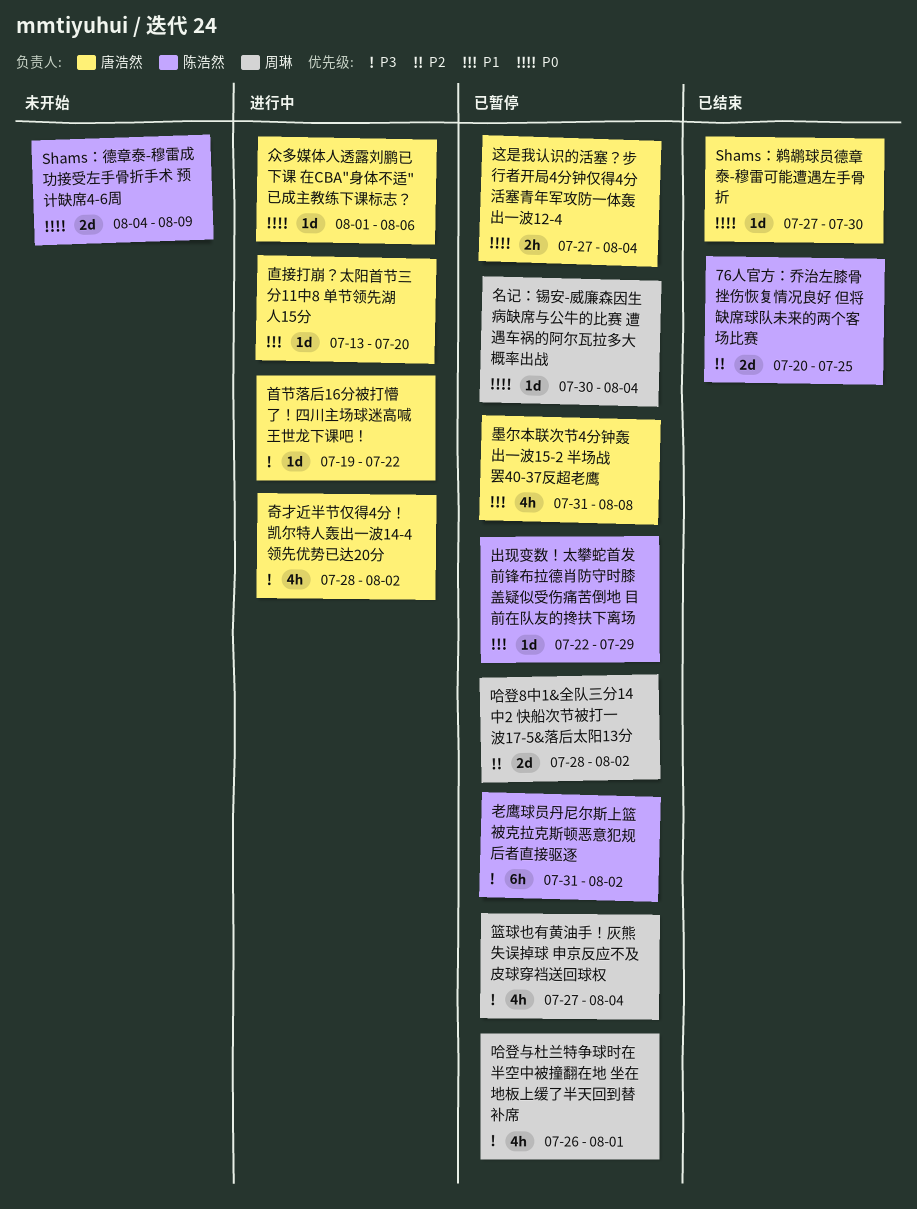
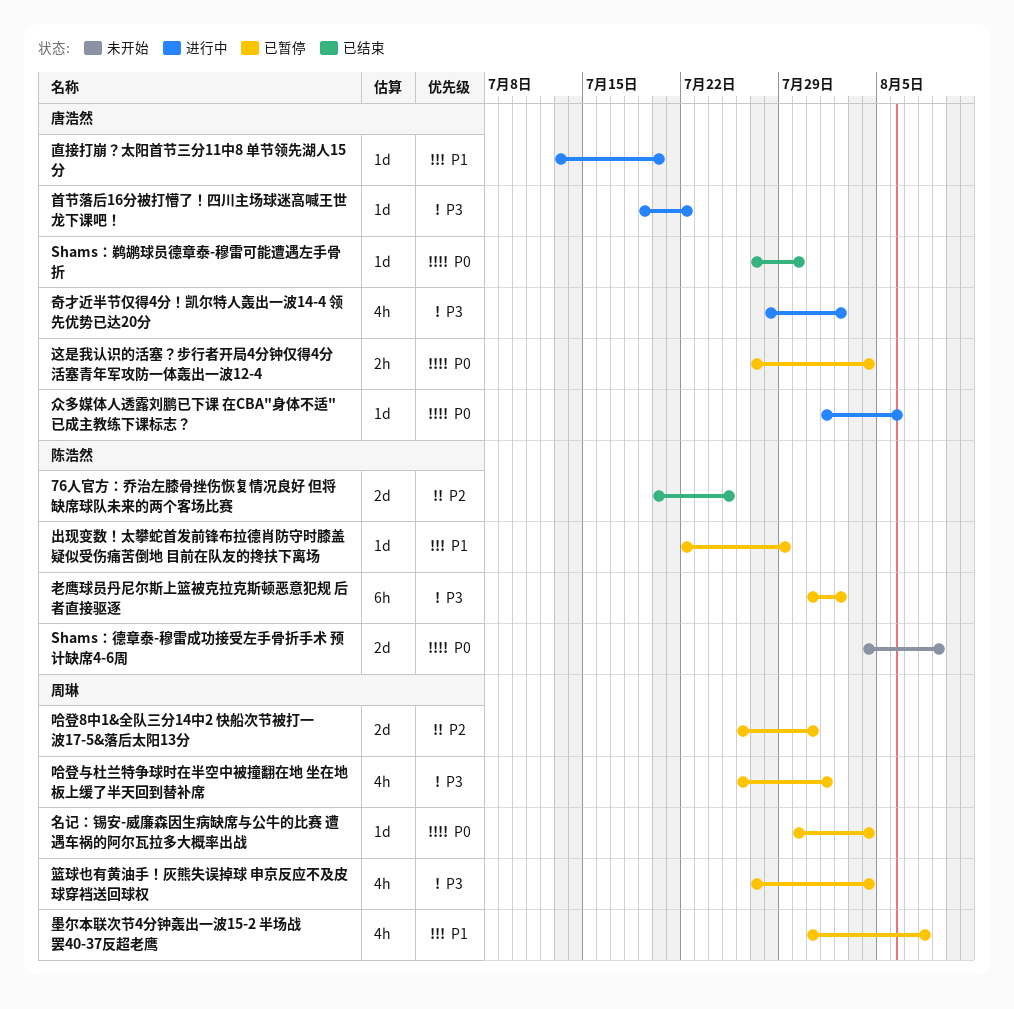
哈登8中1&全队三分14中2 快船次节被打一波17-5&落后太阳13分, start: Jul 28 -> Jul 26
哈登8中1&全队三分14中2 快船次节被打一波17-5&落后太阳13分, due: Aug 2 -> Jul 31
墨尔本联次节4分钟轰出一波15-2 半场战罢40-37反超老鹰, owner: 唐浩然 -> 周琳

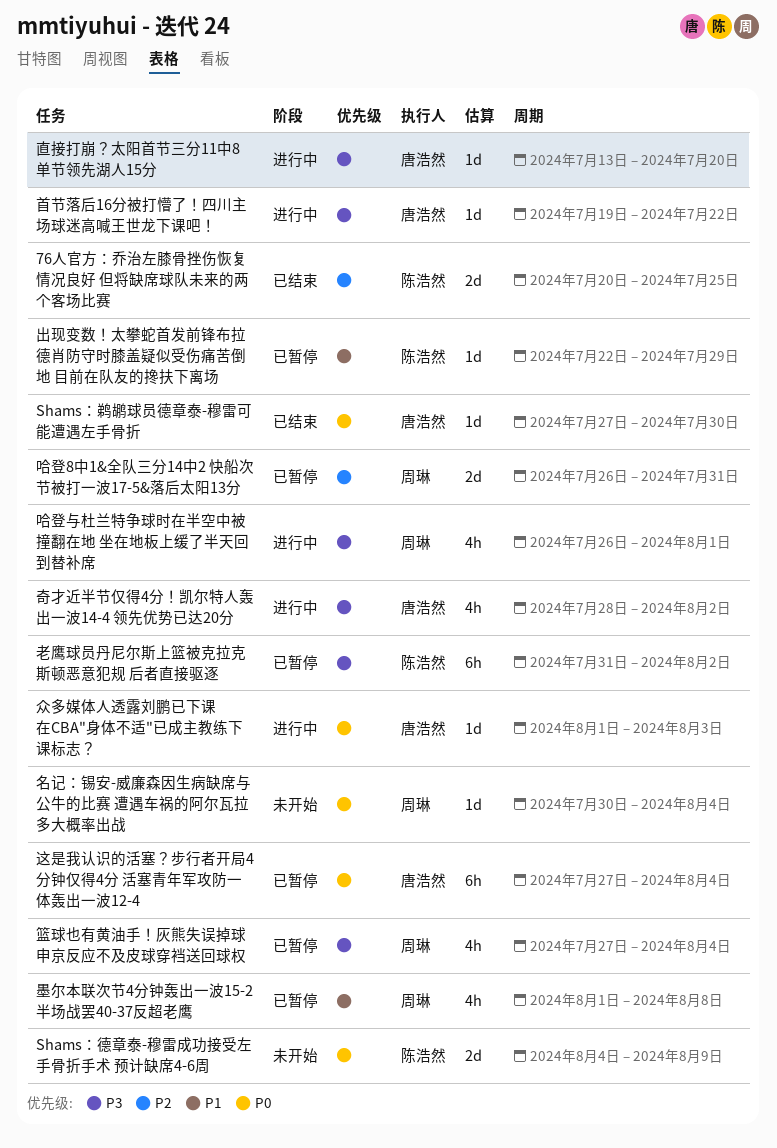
众多媒体人透露刘鹏已下课 在CBA"身体不适"已成主教练下课标志？, due: Aug 6 -> Aug 3
名记：锡安-威廉森因生病缺席与公牛的比赛 遭遇车祸的阿尔瓦拉多大概率出战, status: 已暂停 -> 未开始
哈登与杜兰特争球时在半空中被撞翻在地 坐在地板上缓了半天回到替补席, status: 已暂停 -> 进行中
墨尔本联次节4分钟轰出一波15-2 半场战罢40-37反超老鹰, start: Jul 31 -> Aug 1
直接打崩？太阳首节三分11中8 单节领先湖人15分, priority: P1 -> P3
这是我认识的活塞？步行者开局4分钟仅得4分 活塞青年军攻防一体轰出一波12-4, estimate: 2h -> 6h

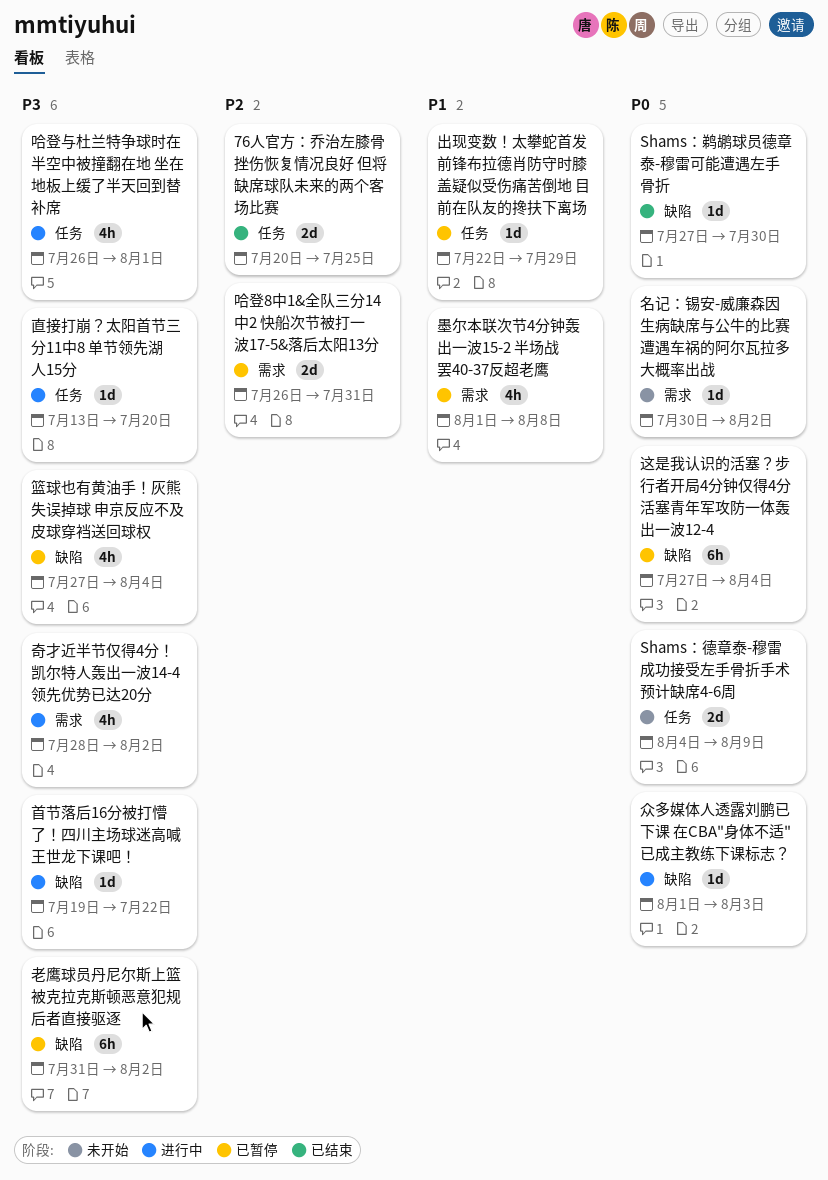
名记：锡安-威廉森因生病缺席与公牛的比赛 遭遇车祸的阿尔瓦拉多大概率出战, due: Aug 4 -> Aug 2

